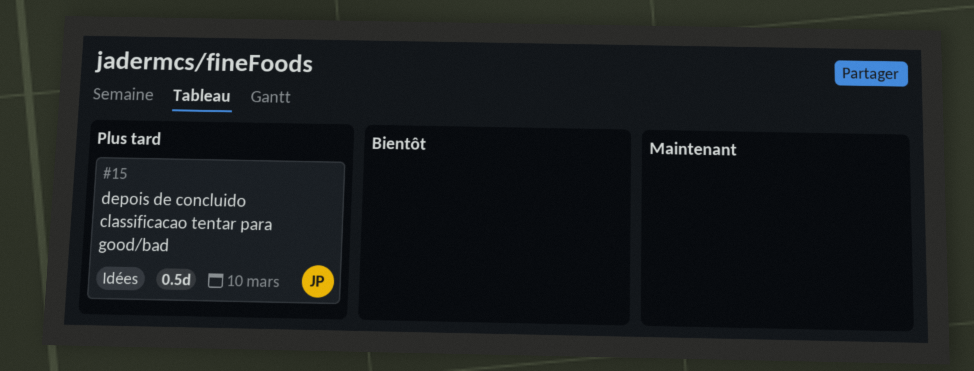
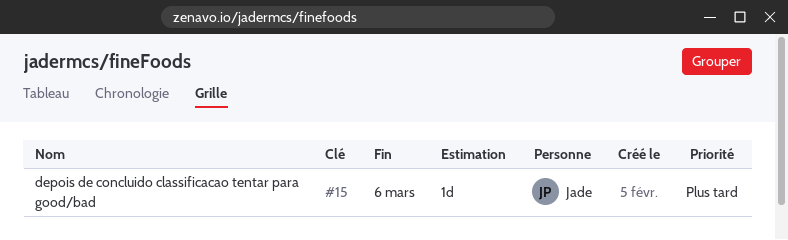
#15, estimate: 0.5d -> 1d
#15, due: Mar 10 -> Mar 6

